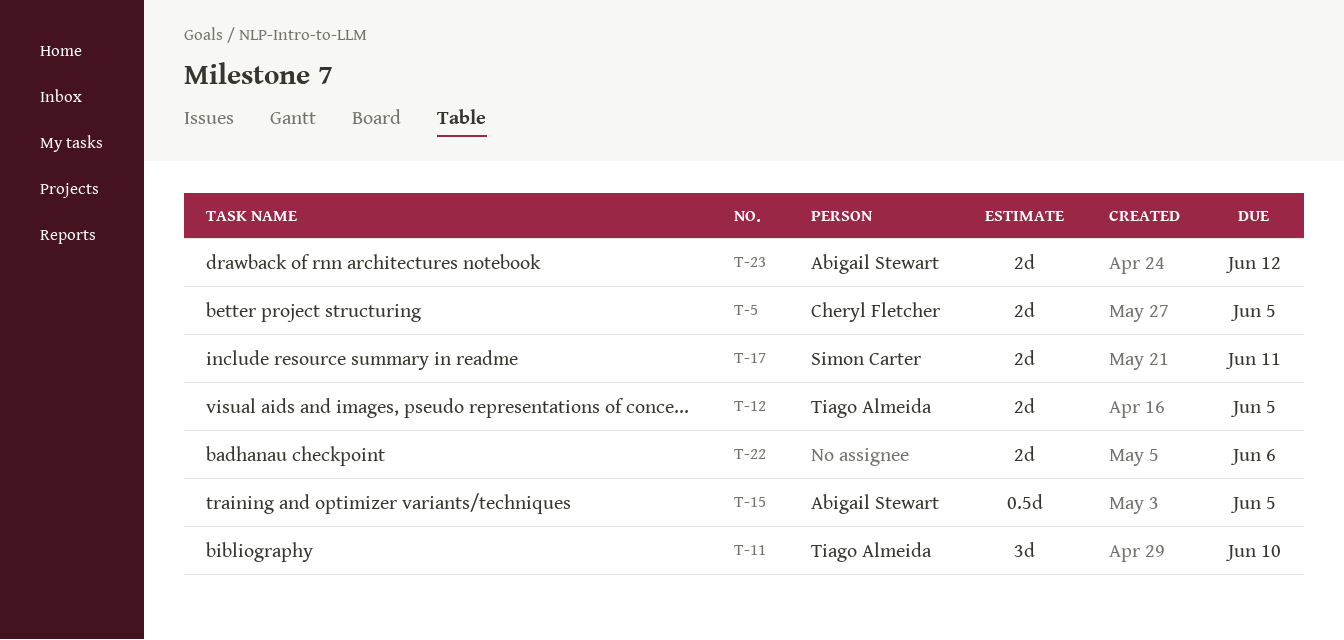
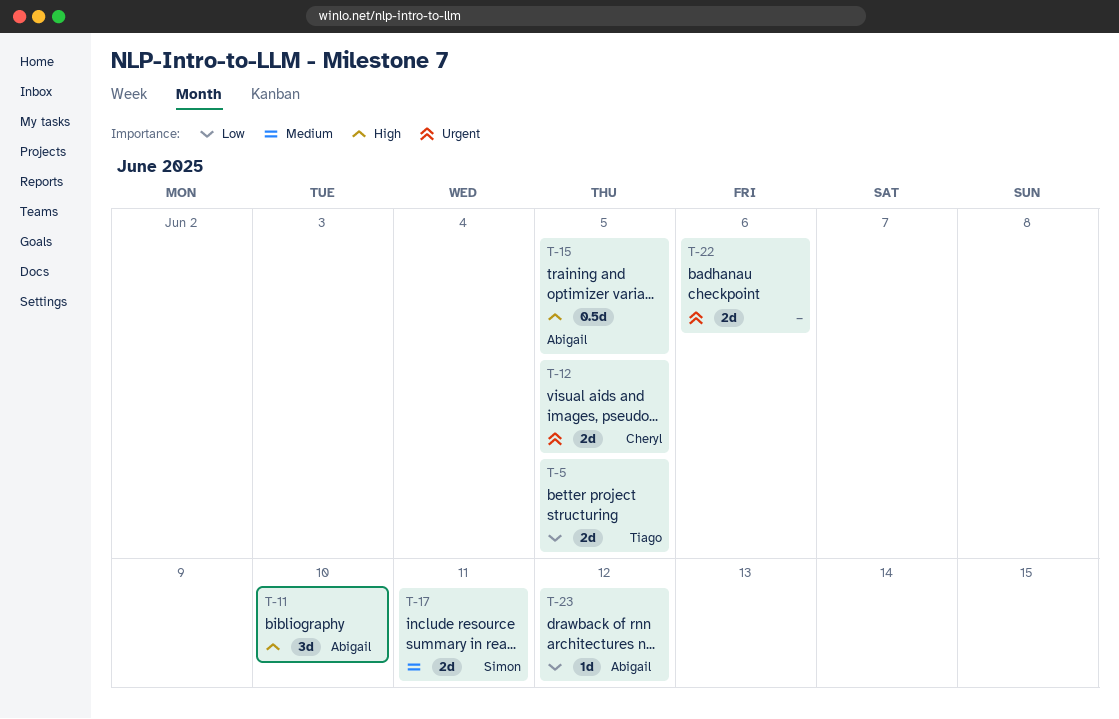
T-5, owner: Cheryl Fletcher -> Tiago Almeida
T-11, owner: Tiago Almeida -> Abigail Stewart
T-12, owner: Tiago Almeida -> Cheryl Fletcher
T-23, estimate: 2d -> 1d

